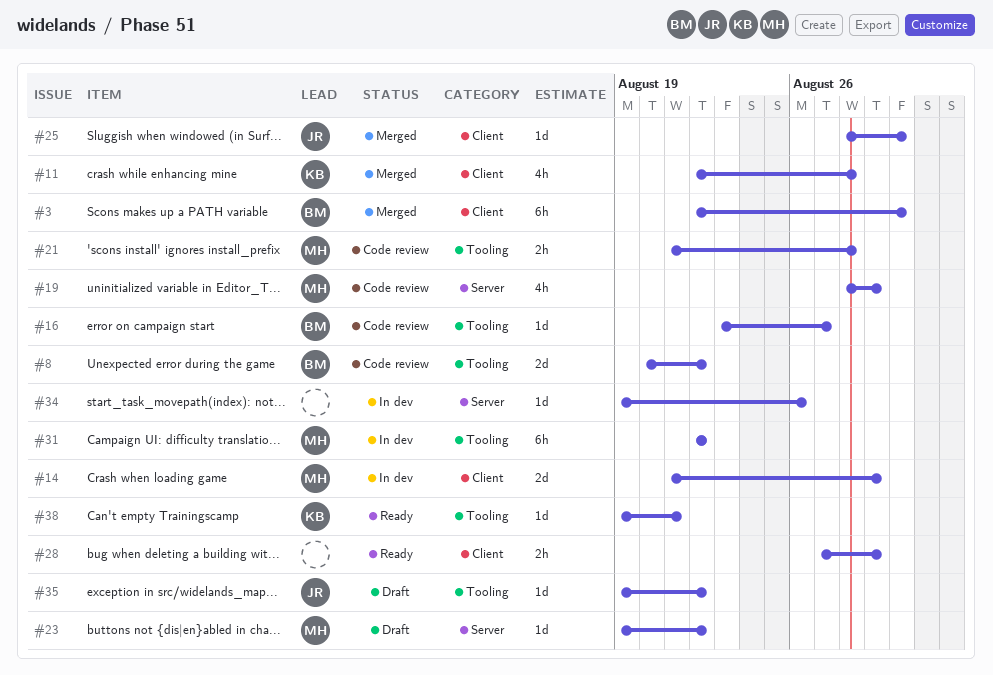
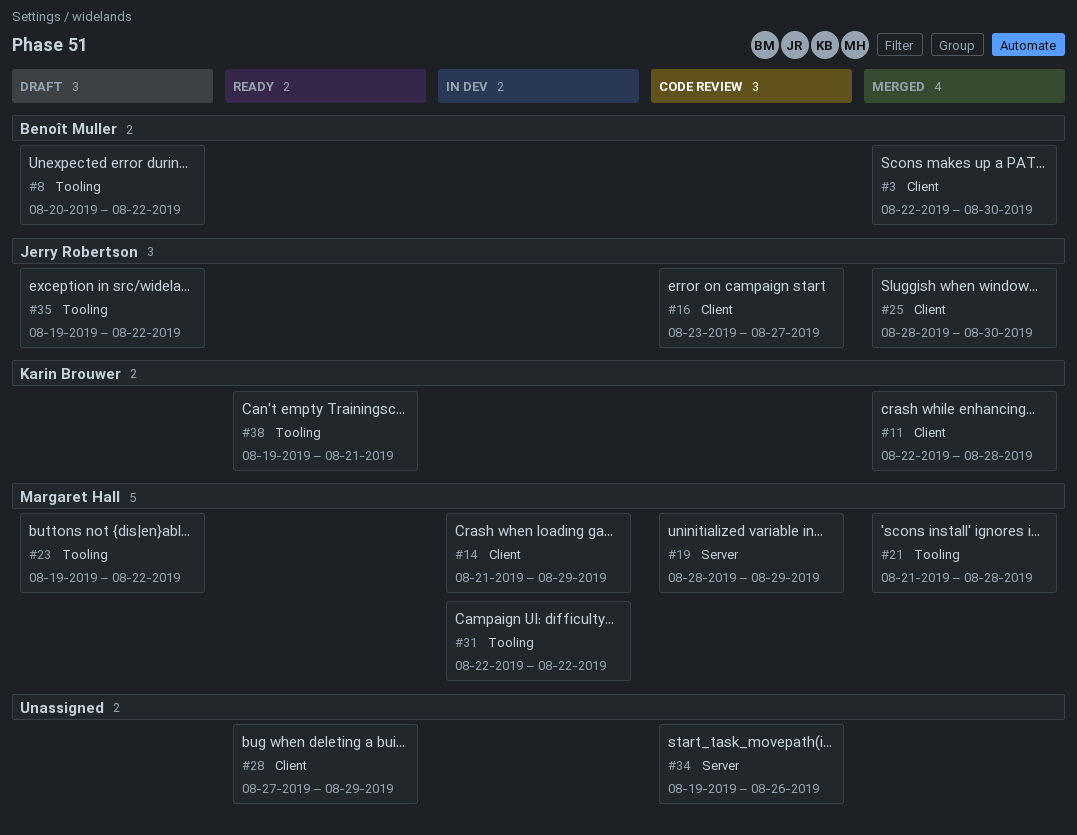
#8, status: Code review -> Draft
#16, owner: Benoît Muller -> Jerry Robertson
#16, label: Tooling -> Client
#21, status: Code review -> Merged
#23, label: Server -> Tooling
#34, status: In dev -> Code review

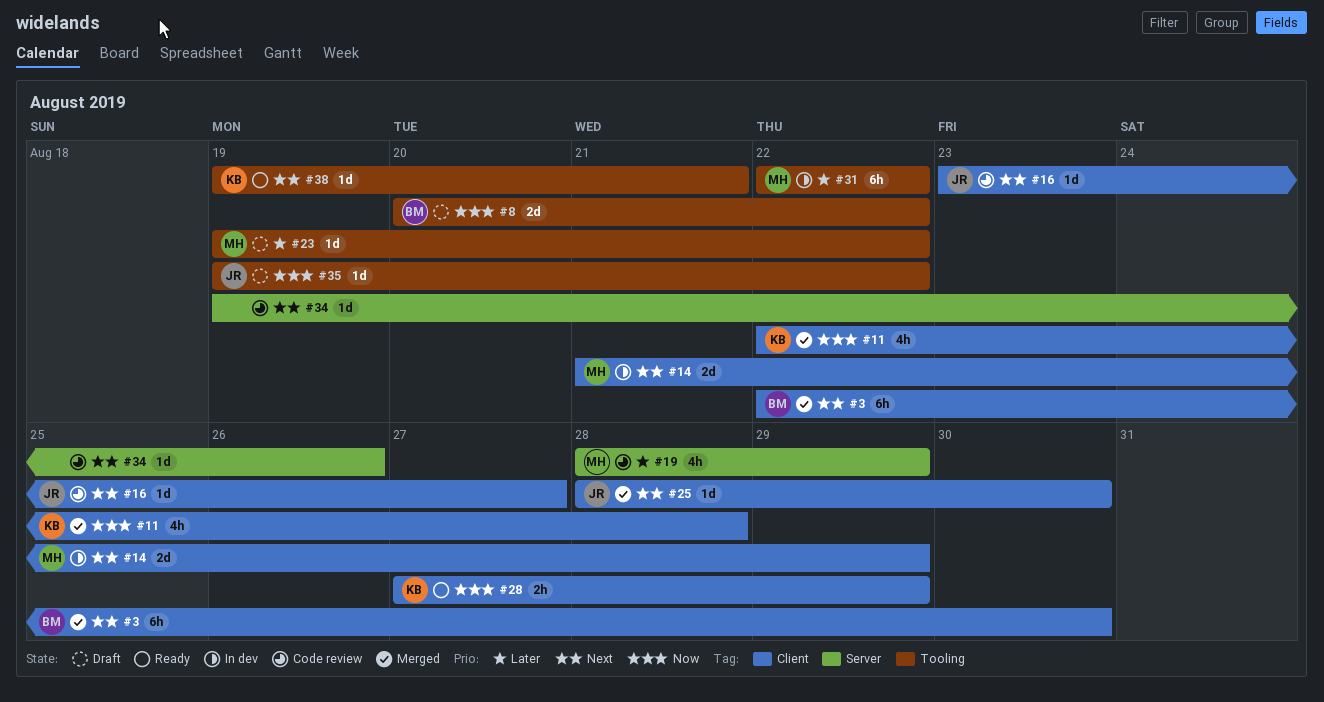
#21: present -> none
#28, owner: none -> Karin Brouwer

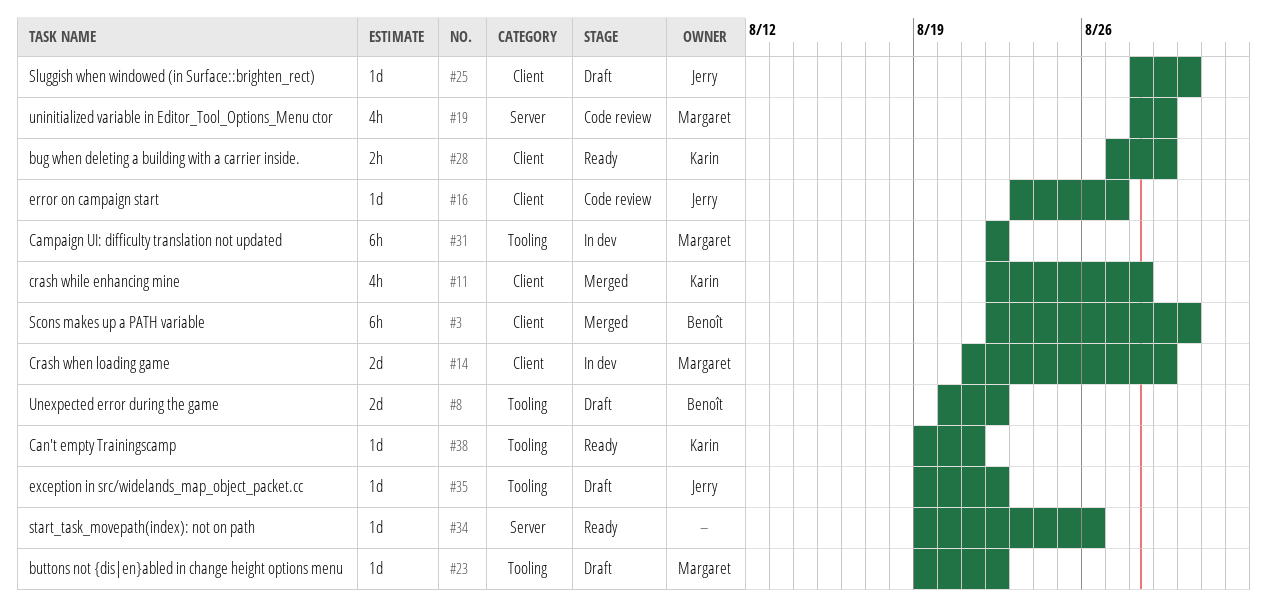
#25, status: Merged -> Draft
#34, status: Code review -> Ready

